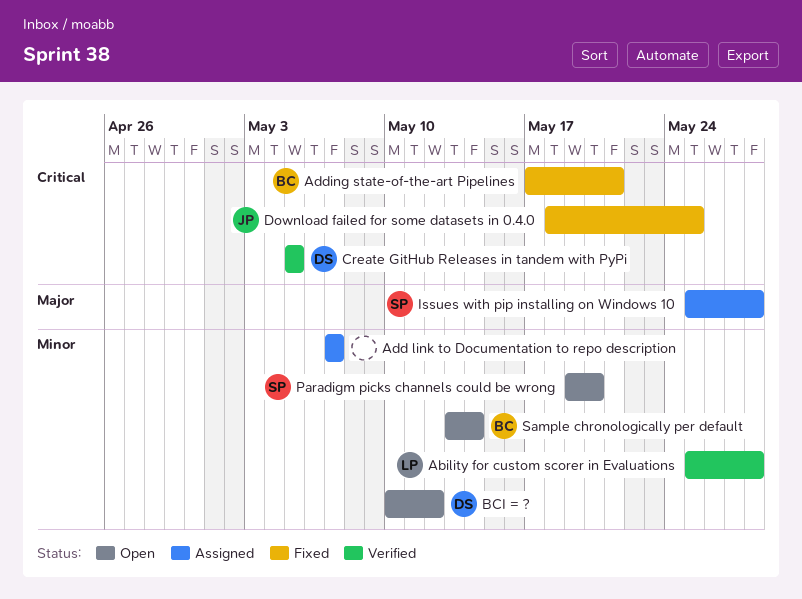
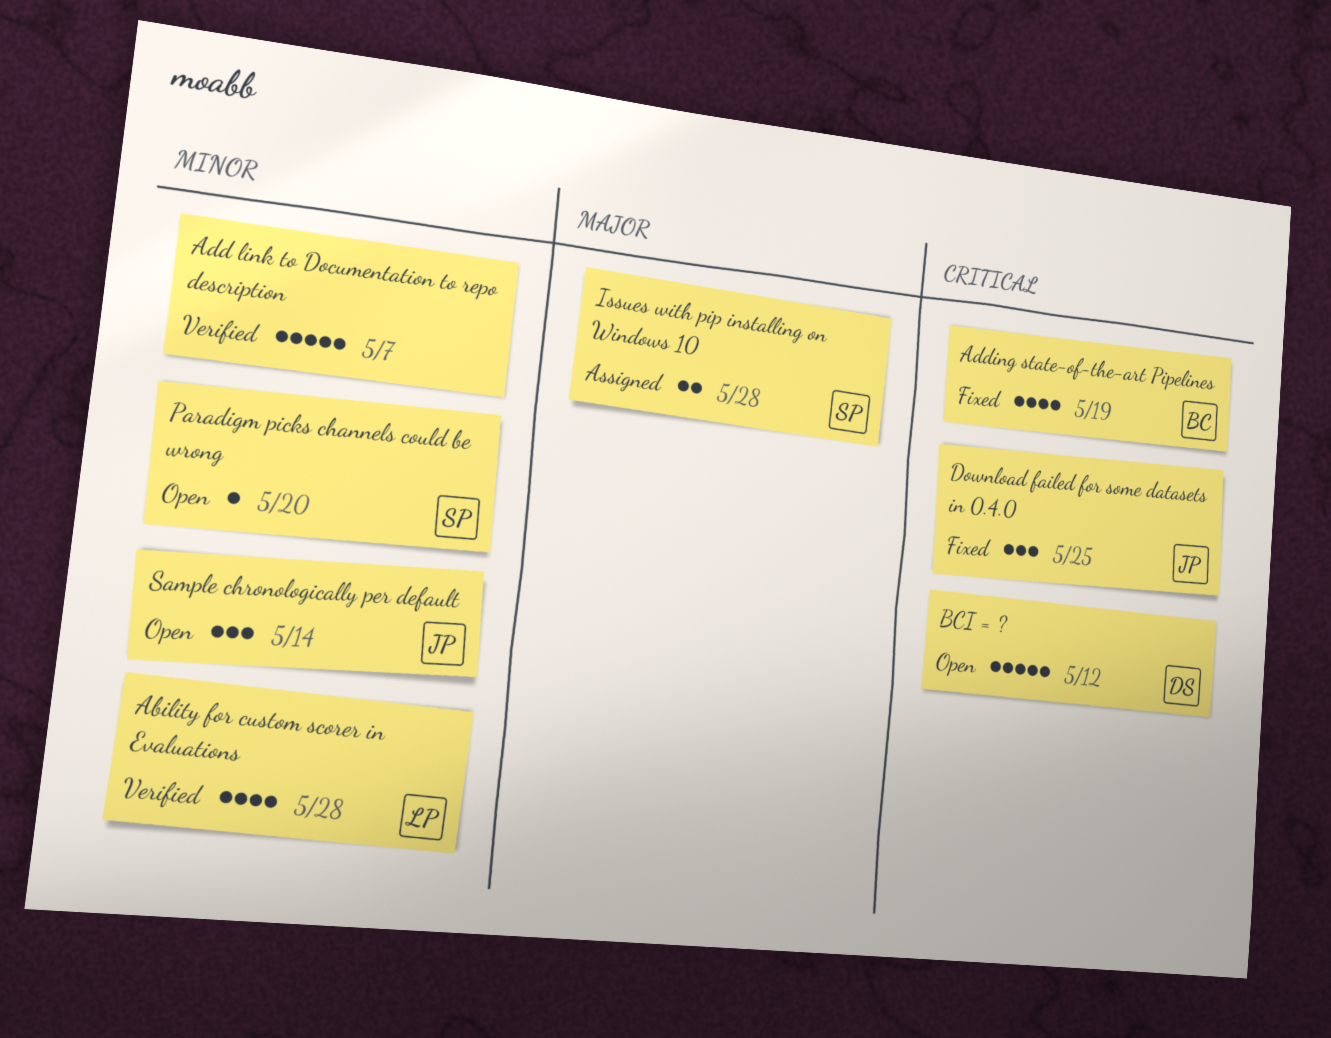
Add link to Documentation to repo description, status: Assigned -> Verified
Adding state-of-the-art Pipelines, due: May 21 -> May 19
BCI = ?, priority: Minor -> Critical
Create GitHub Releases in tandem with PyPi: present -> none
Sample chronologically per default, owner: BC -> JP

